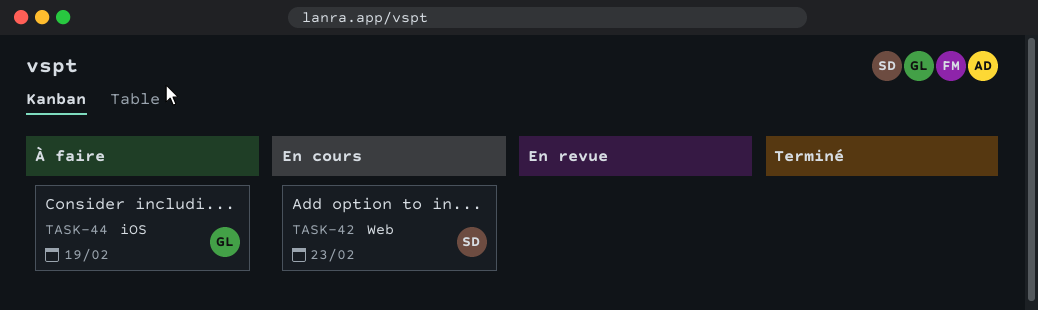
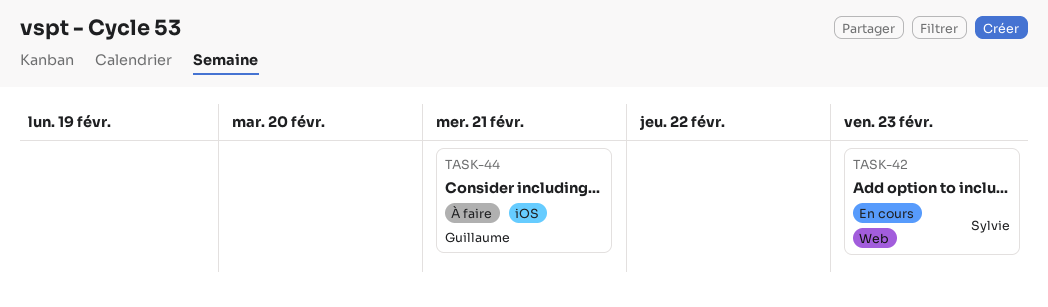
TASK-44, due: Feb 19 -> Feb 21

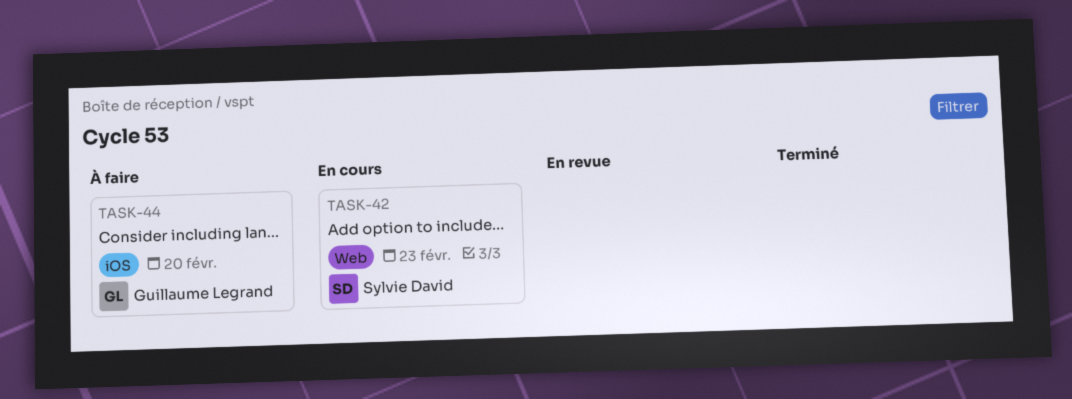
TASK-44, due: Feb 21 -> Feb 20

